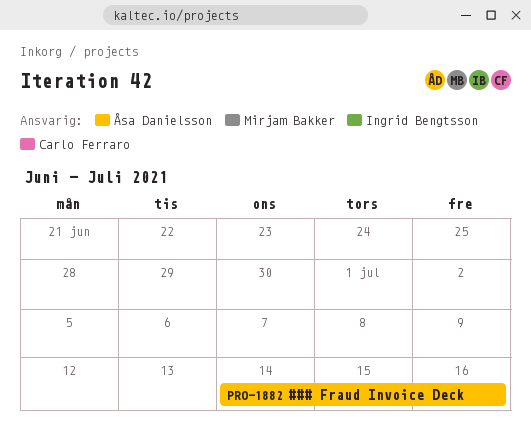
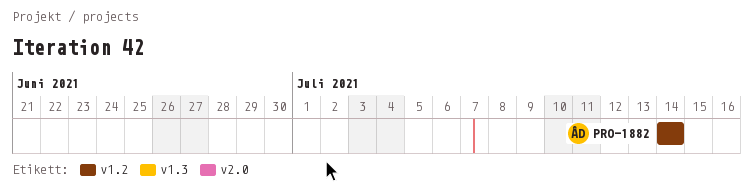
PRO-1882, due: Jul 16 -> Jul 14

